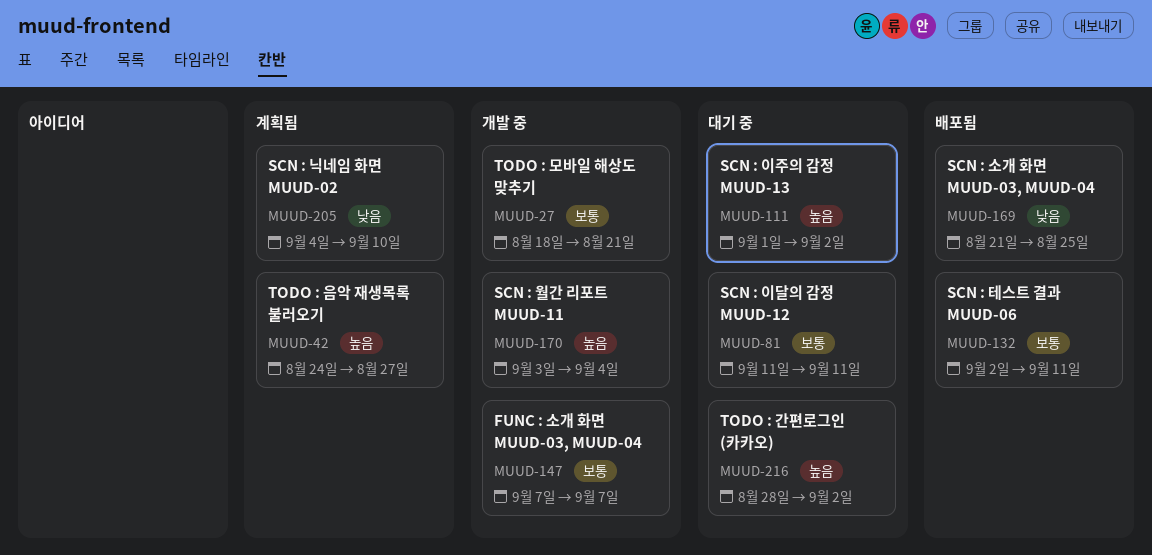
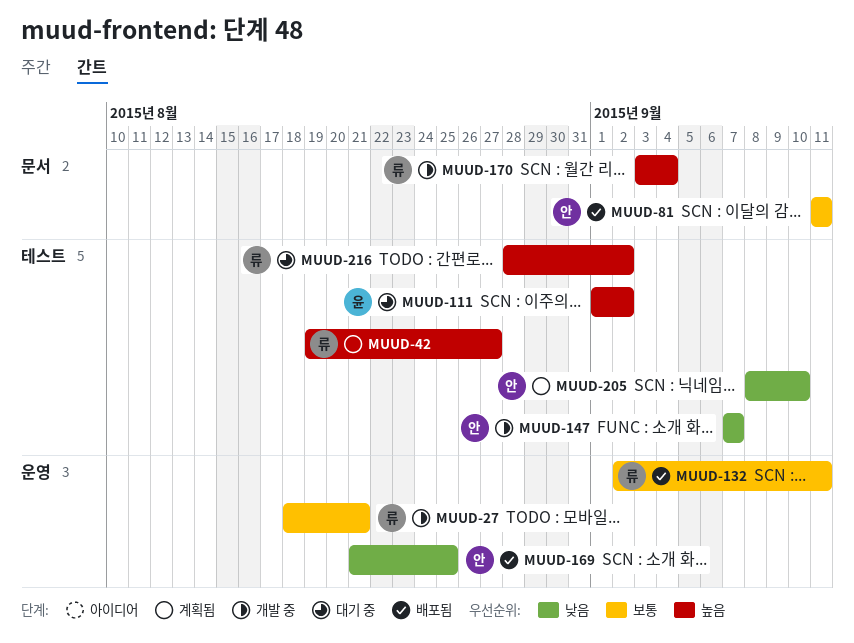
MUUD-42, start: Aug 24 -> Aug 19
MUUD-81, status: 대기 중 -> 배포됨
MUUD-147, priority: 보통 -> 낮음
MUUD-205, start: Sep 4 -> Sep 8

